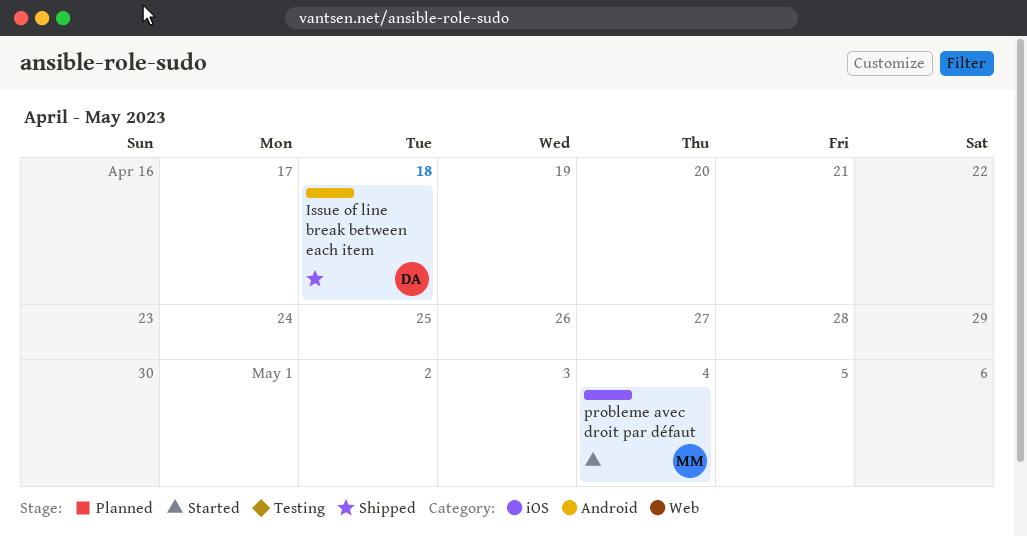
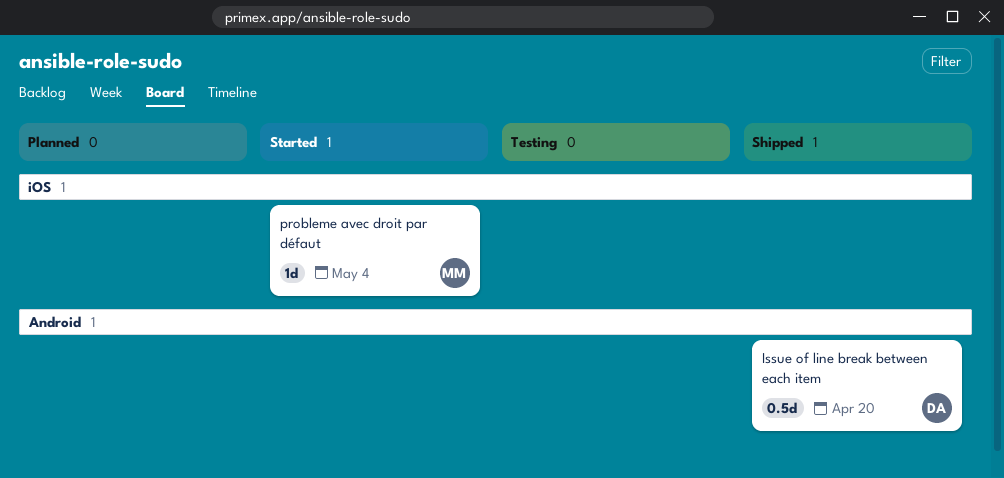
Issue of line break between each item, due: Apr 18 -> Apr 20

